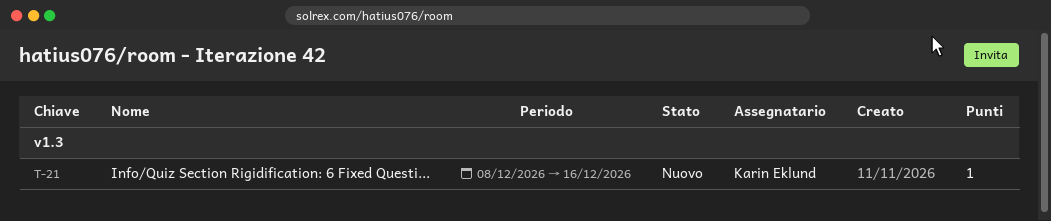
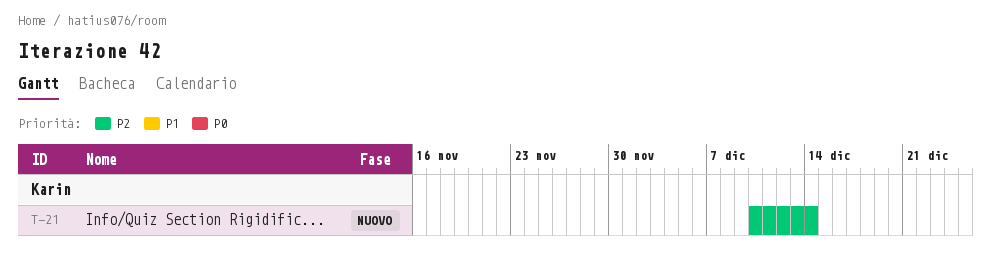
T-21, start: Dec 8 -> Dec 10
T-21, due: Dec 16 -> Dec 14

